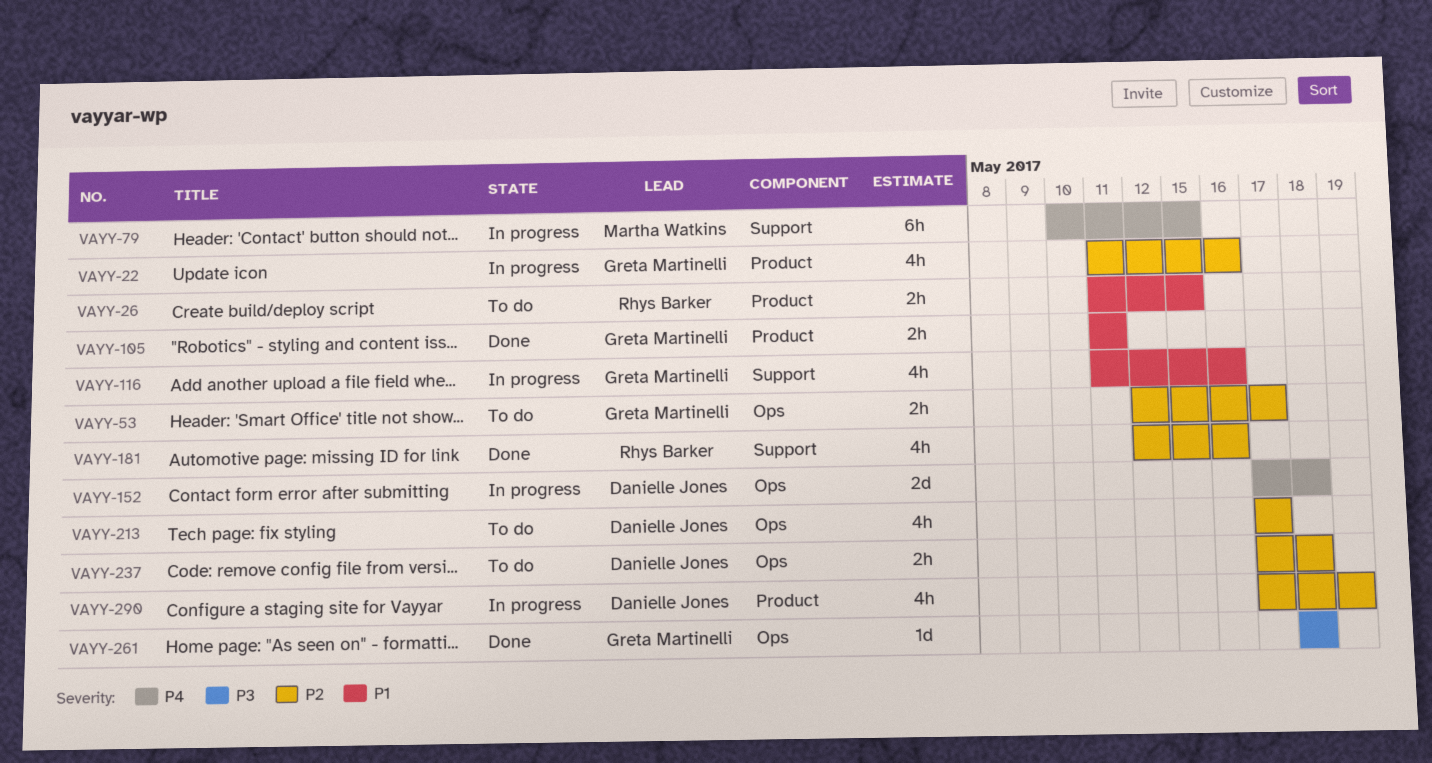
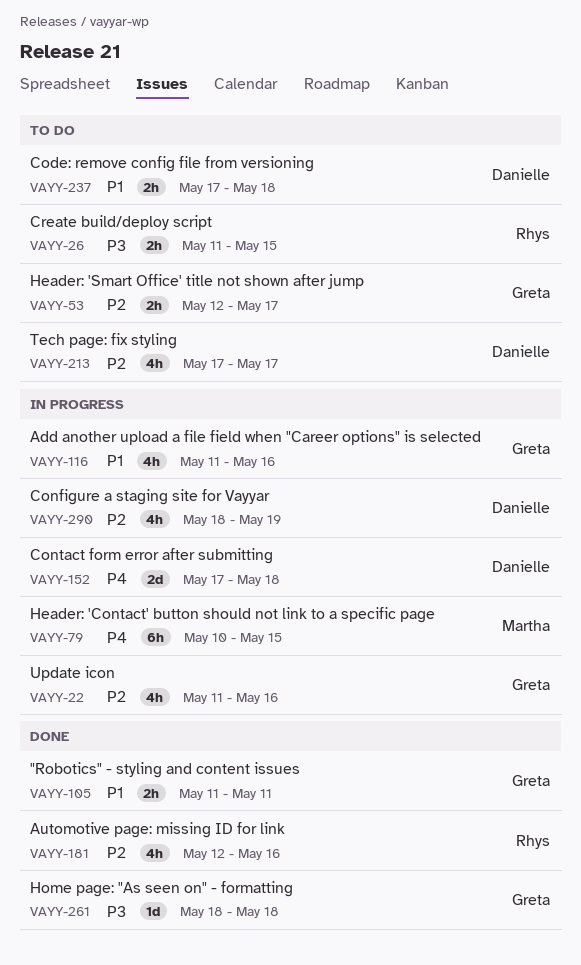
VAYY-26, priority: P1 -> P3
VAYY-237, priority: P2 -> P1
VAYY-290, start: May 17 -> May 18

